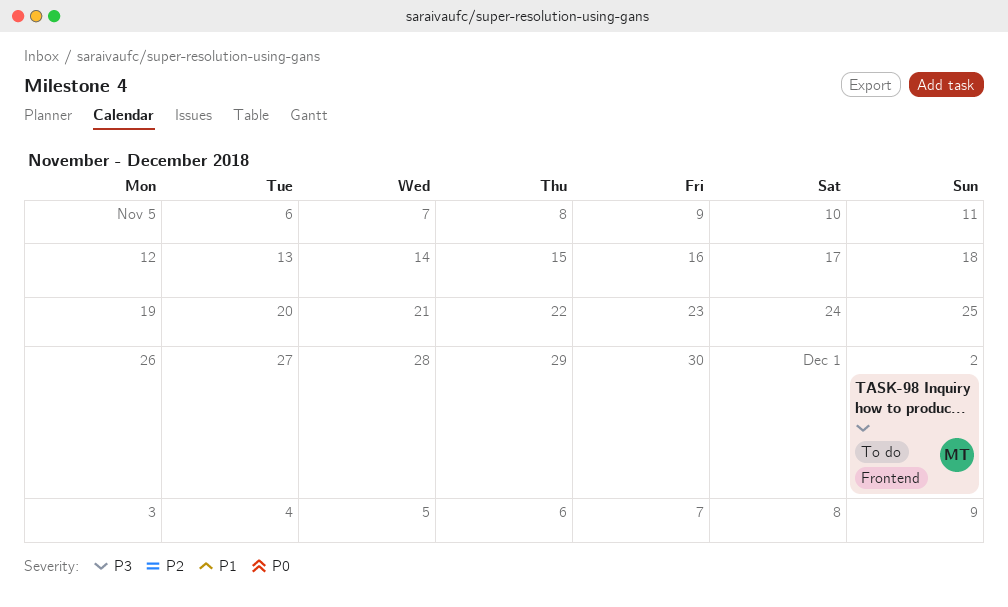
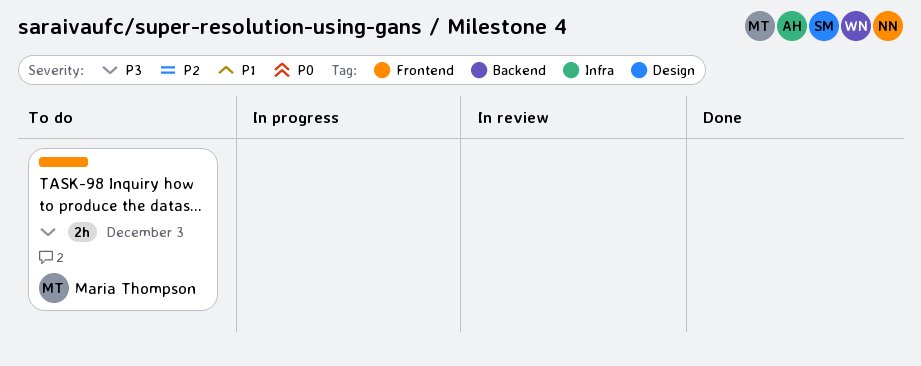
TASK-98, due: Dec 2 -> Dec 3

